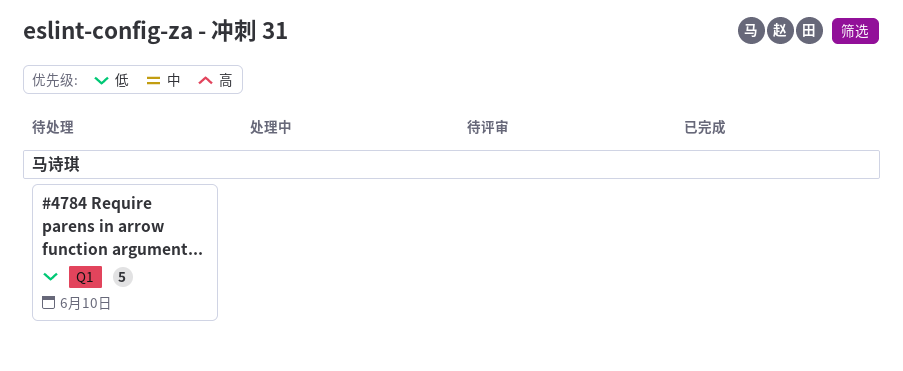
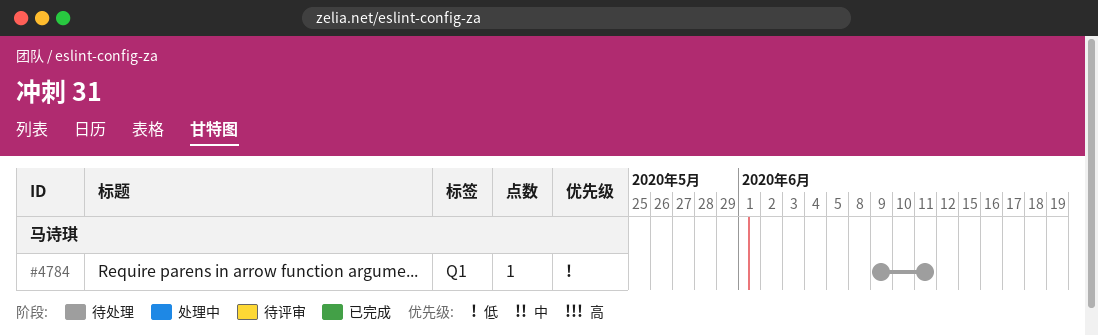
#4784, estimate: 5 -> 1
#4784, due: Jun 10 -> Jun 11

